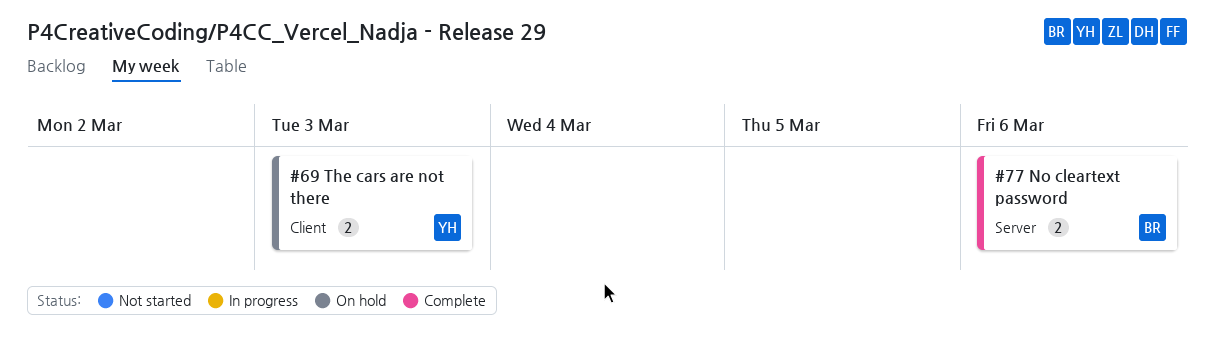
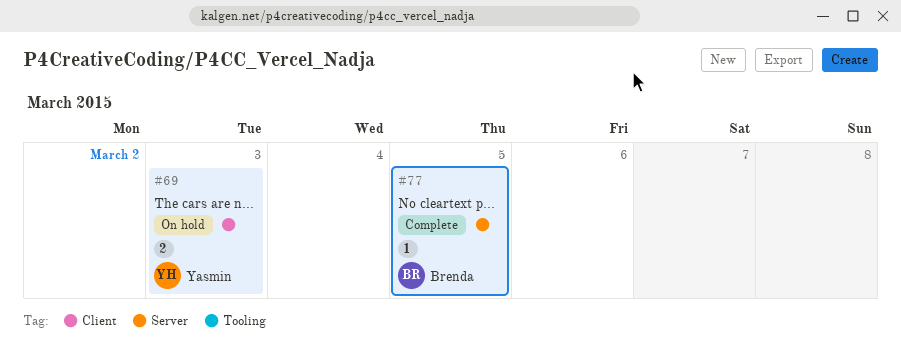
#77, estimate: 2 -> 1
#77, due: Mar 6 -> Mar 5

